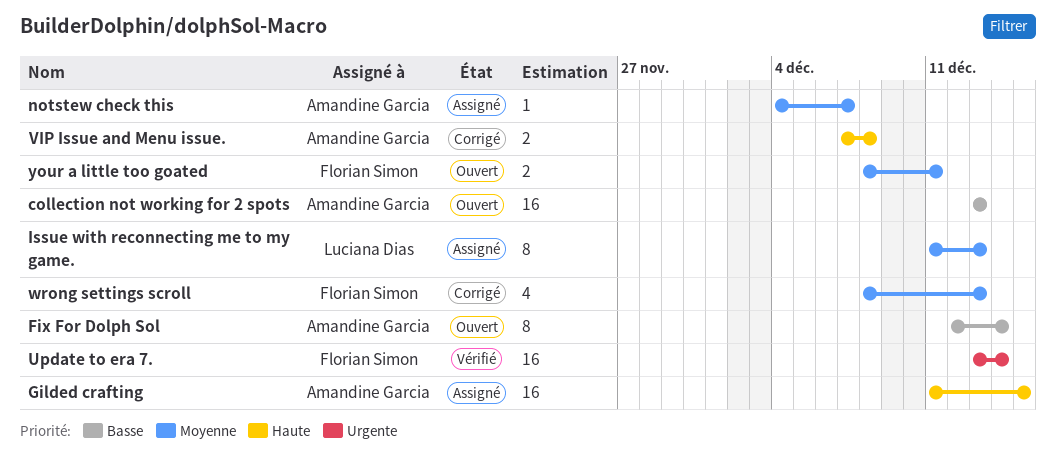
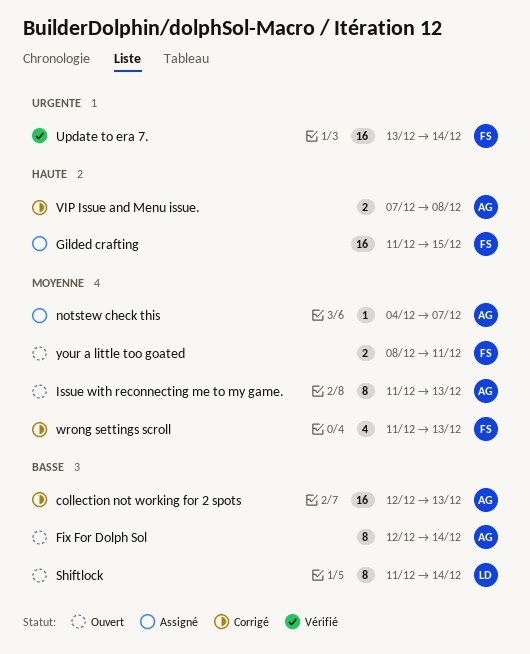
collection not working for 2 spots, status: Ouvert -> Corrigé
collection not working for 2 spots, start: Dec 13 -> Dec 12
Gilded crafting, owner: Amandine Garcia -> Florian Simon
Issue with reconnecting me to my game., status: Assigné -> Ouvert
Issue with reconnecting me to my game., owner: Luciana Dias -> Amandine Garcia
Shiftlock: none -> present
wrong settings scroll, start: Dec 8 -> Dec 11

